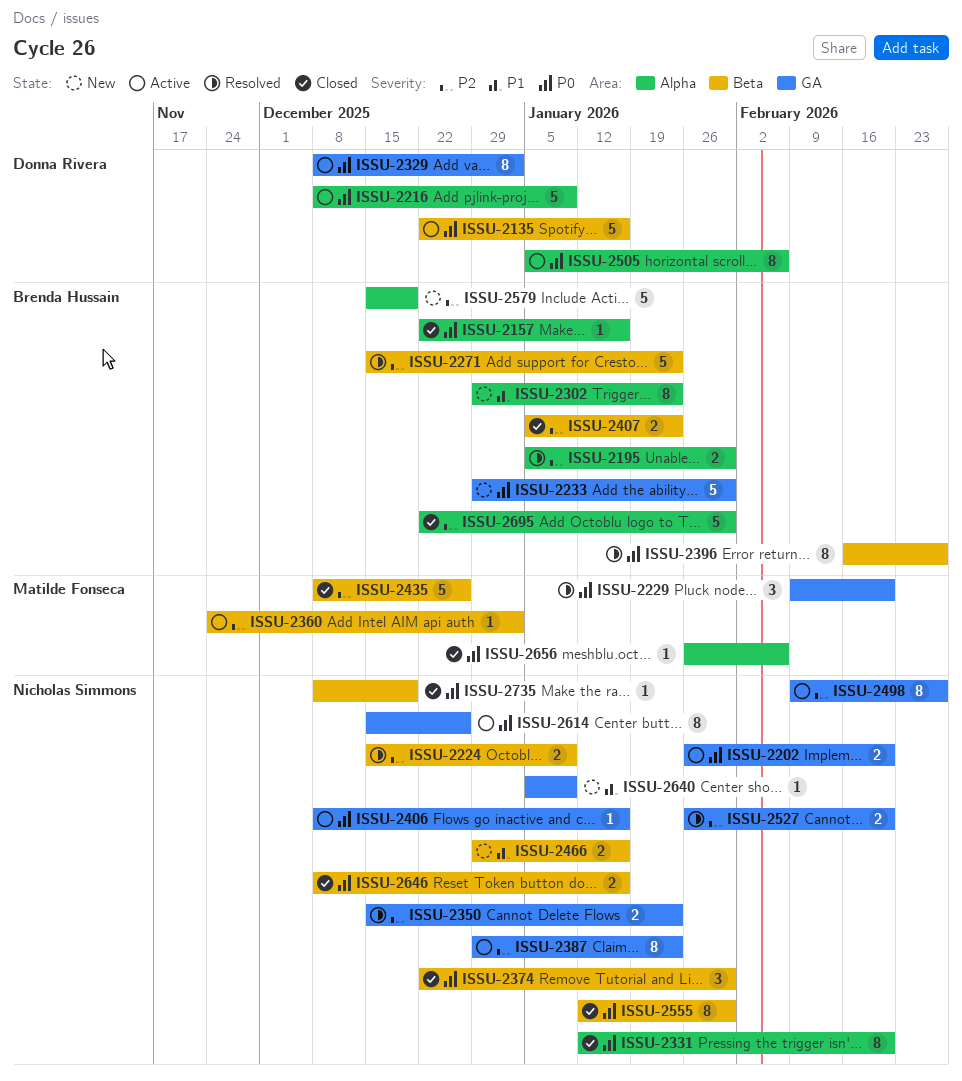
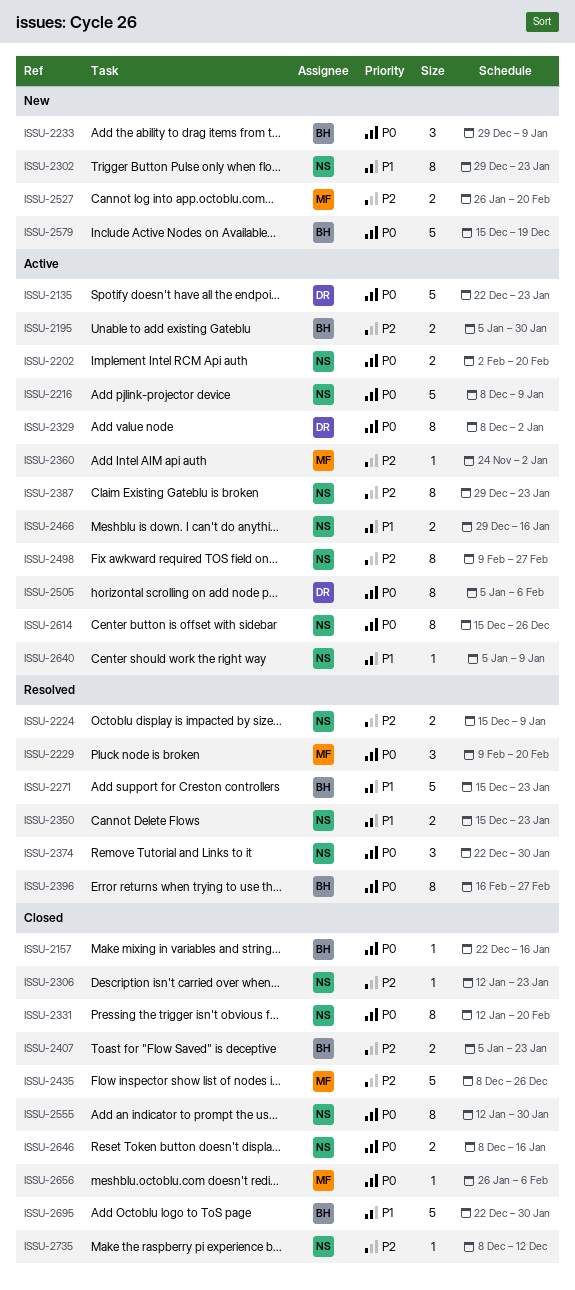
ISSU-2135, due: Jan 16 -> Jan 23
ISSU-2195, status: Resolved -> Active
ISSU-2202, start: Jan 26 -> Feb 2
ISSU-2216, owner: Donna Rivera -> Nicholas Simmons
ISSU-2233, estimate: 5 -> 3
ISSU-2233, due: Jan 30 -> Jan 9
ISSU-2271, priority: P2 -> P1
ISSU-2302, owner: Brenda Hussain -> Nicholas Simmons
ISSU-2306: none -> present
ISSU-2350, priority: P2 -> P1
ISSU-2374, status: Closed -> Resolved
ISSU-2406: present -> none
ISSU-2466, status: New -> Active
ISSU-2527, status: Resolved -> New
ISSU-2527, owner: Nicholas Simmons -> Matilde Fonseca
ISSU-2579, priority: P2 -> P0
ISSU-2640, status: New -> Active
ISSU-2695, priority: P2 -> P1
ISSU-2735, priority: P0 -> P2
ISSU-2735, due: Dec 19 -> Dec 12

